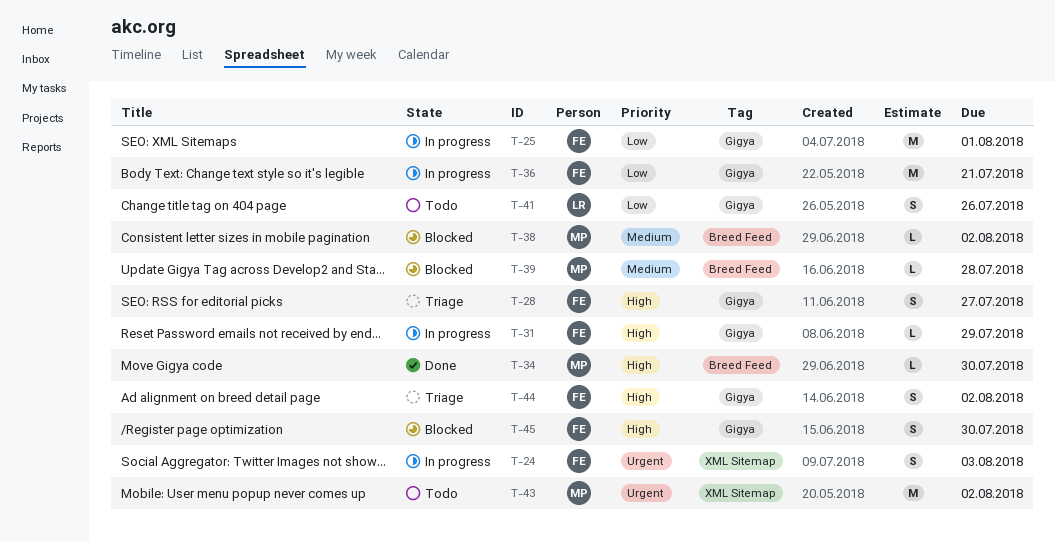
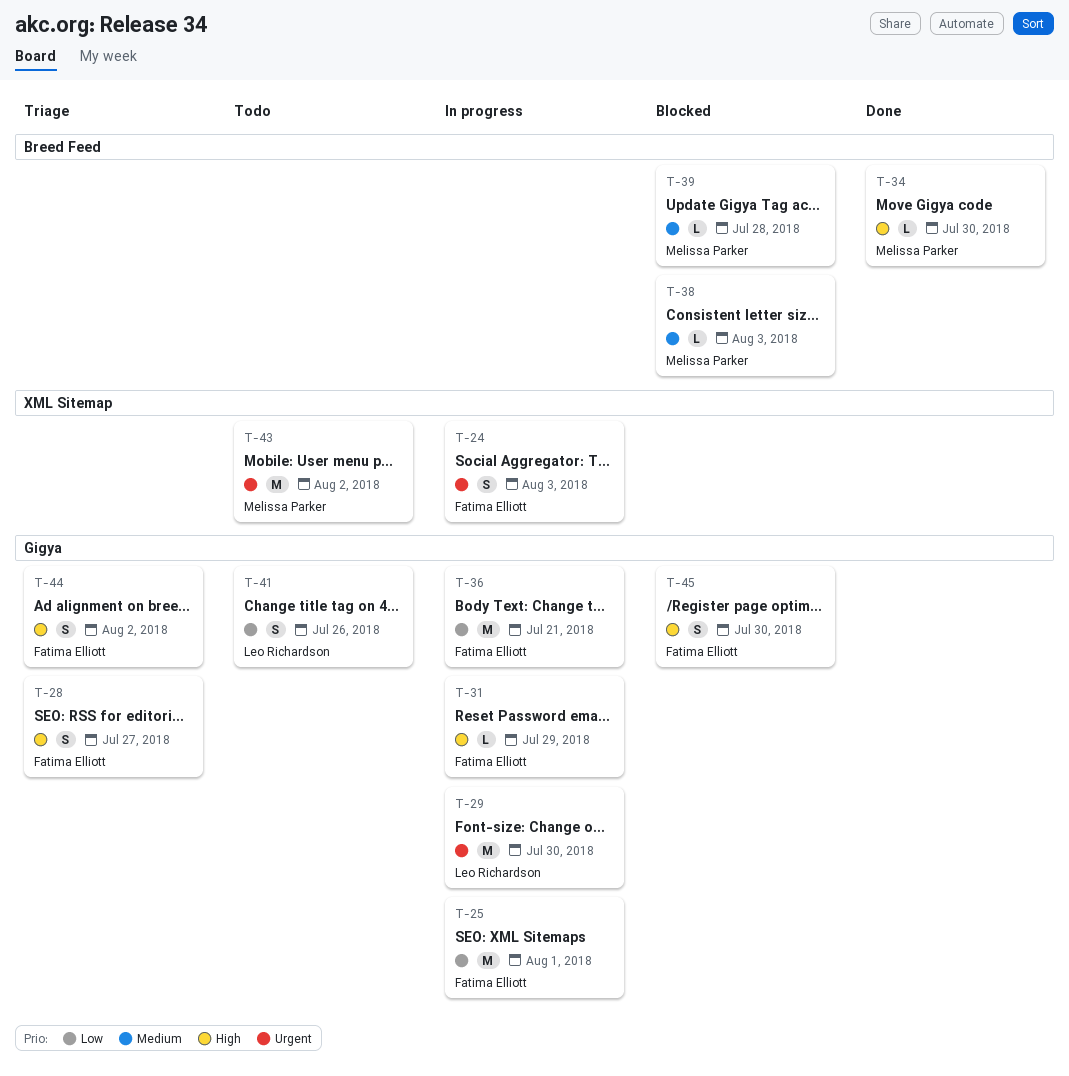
T-29: none -> present
T-38, due: Aug 2 -> Aug 3

